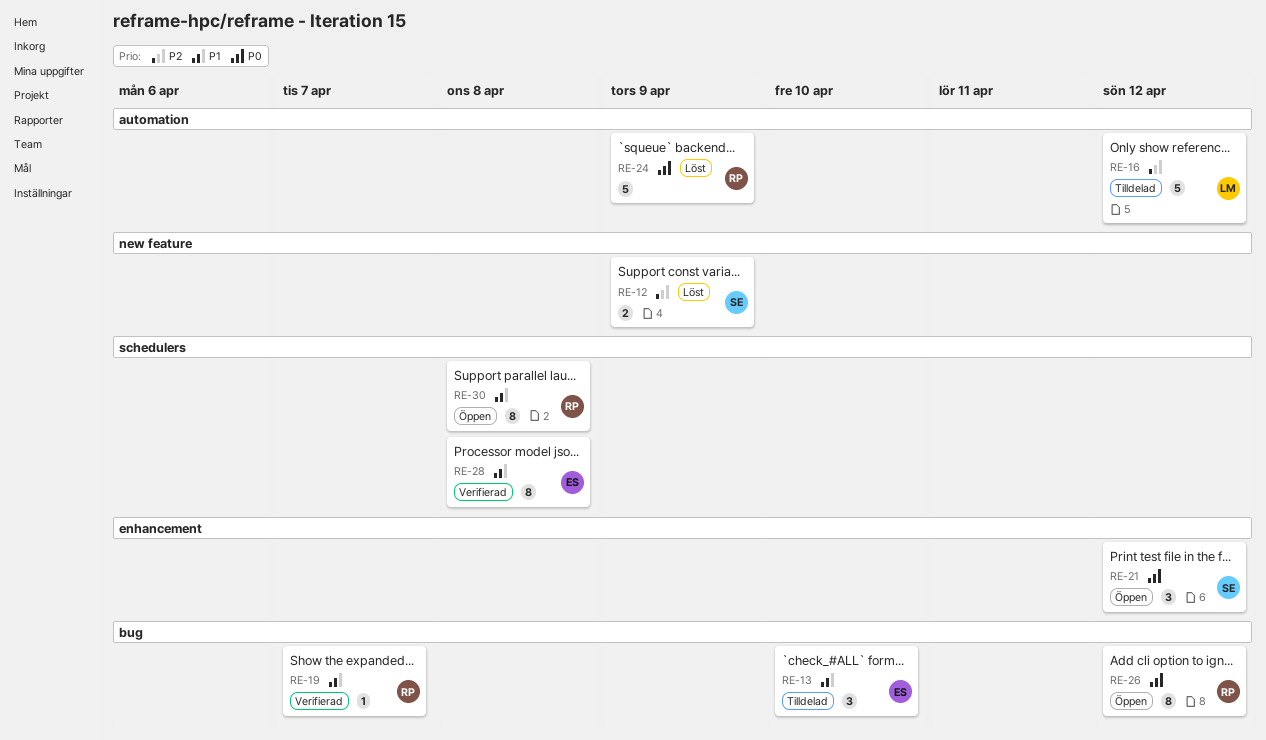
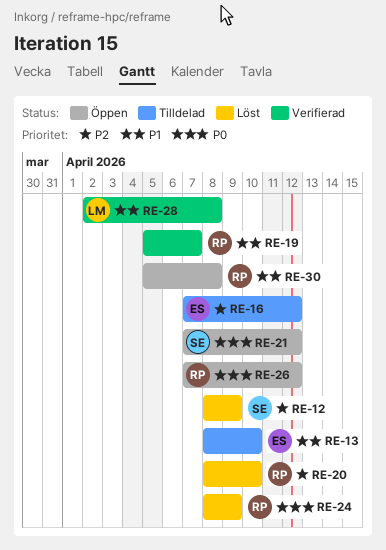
RE-16, owner: LM -> ES
RE-20: none -> present
RE-28, owner: ES -> LM

